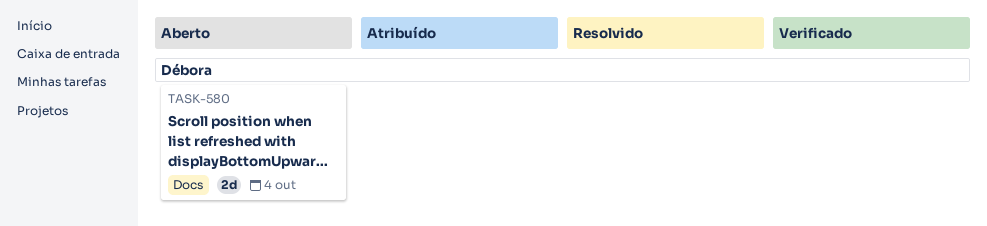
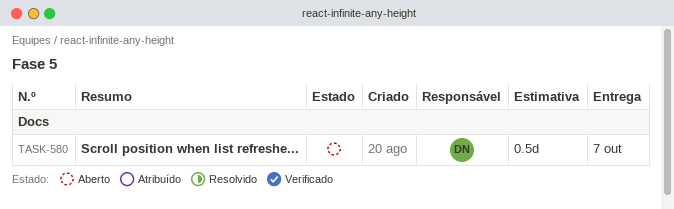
TASK-580, estimate: 2d -> 0.5d
TASK-580, due: Oct 4 -> Oct 7

